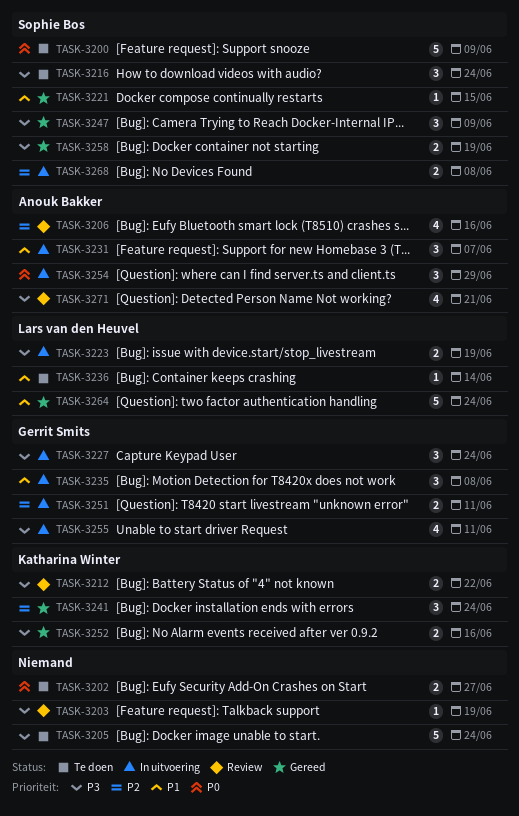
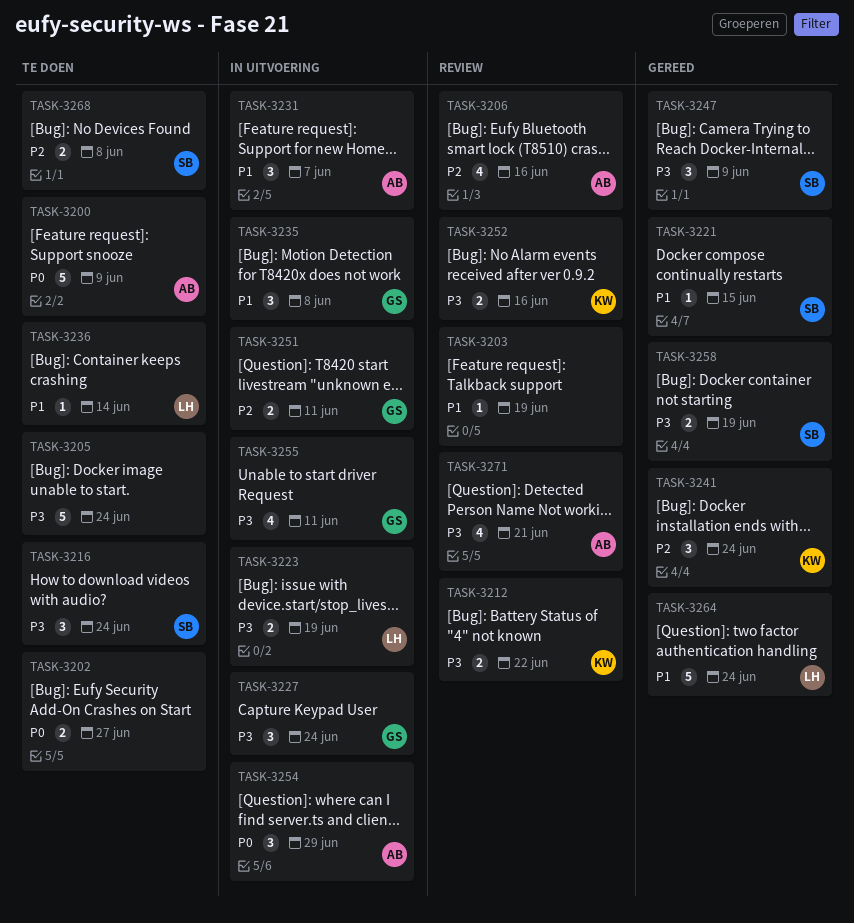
TASK-3200, owner: Sophie Bos -> Anouk Bakker
TASK-3203, priority: P3 -> P1
TASK-3252, status: Gereed -> Review
TASK-3268, status: In uitvoering -> Te doen

